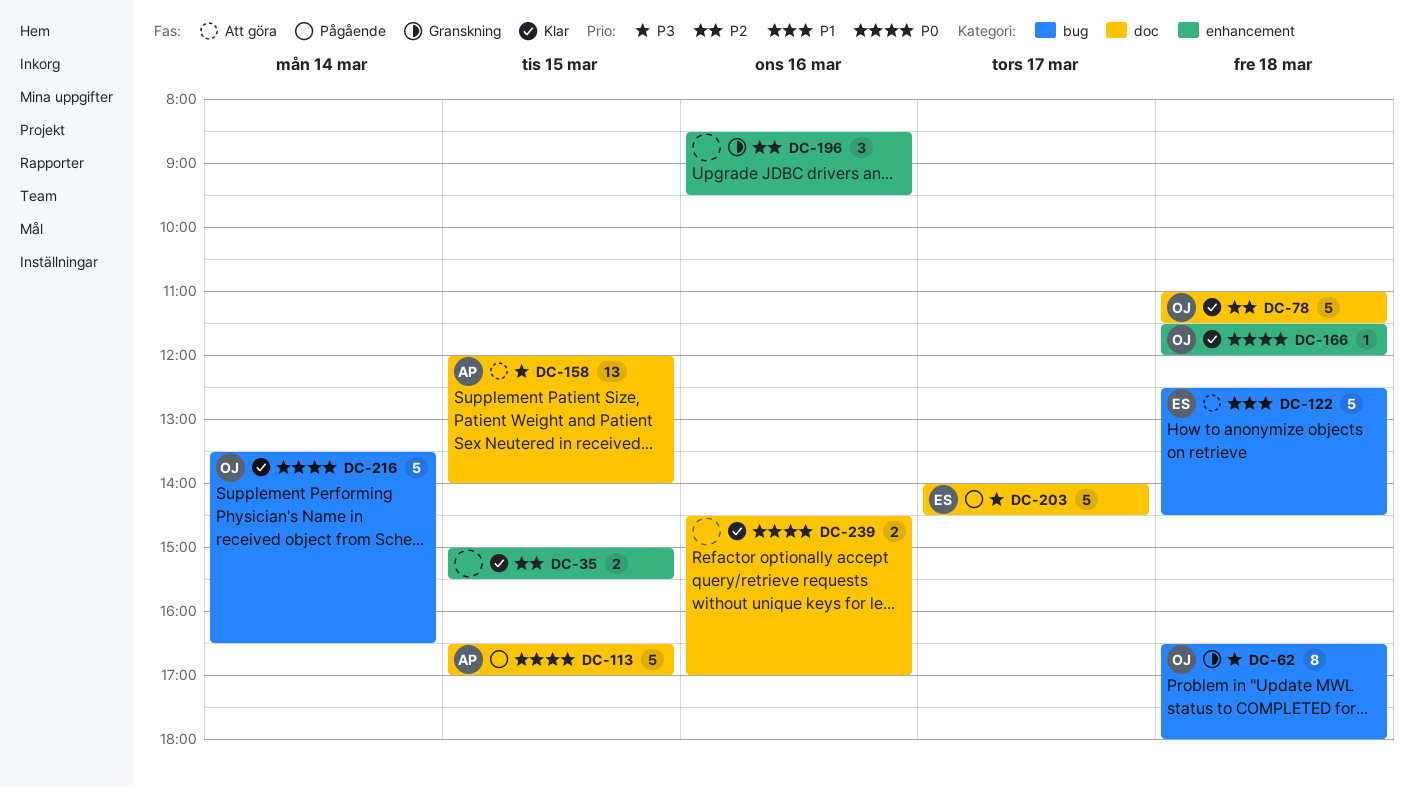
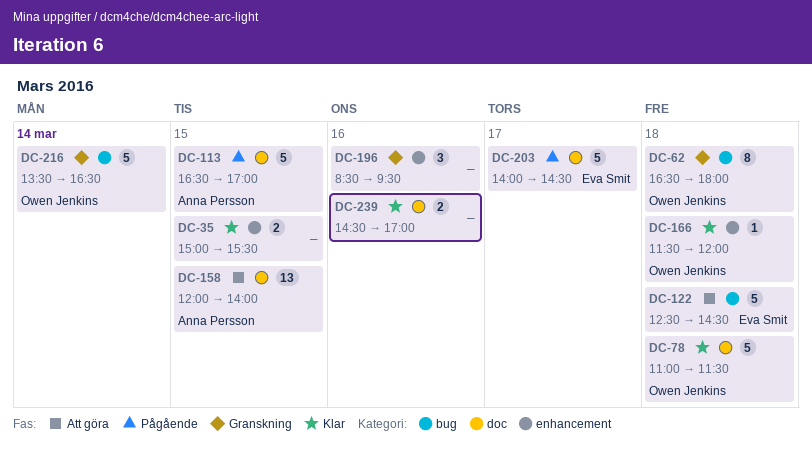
DC-216, status: Klar -> Granskning

